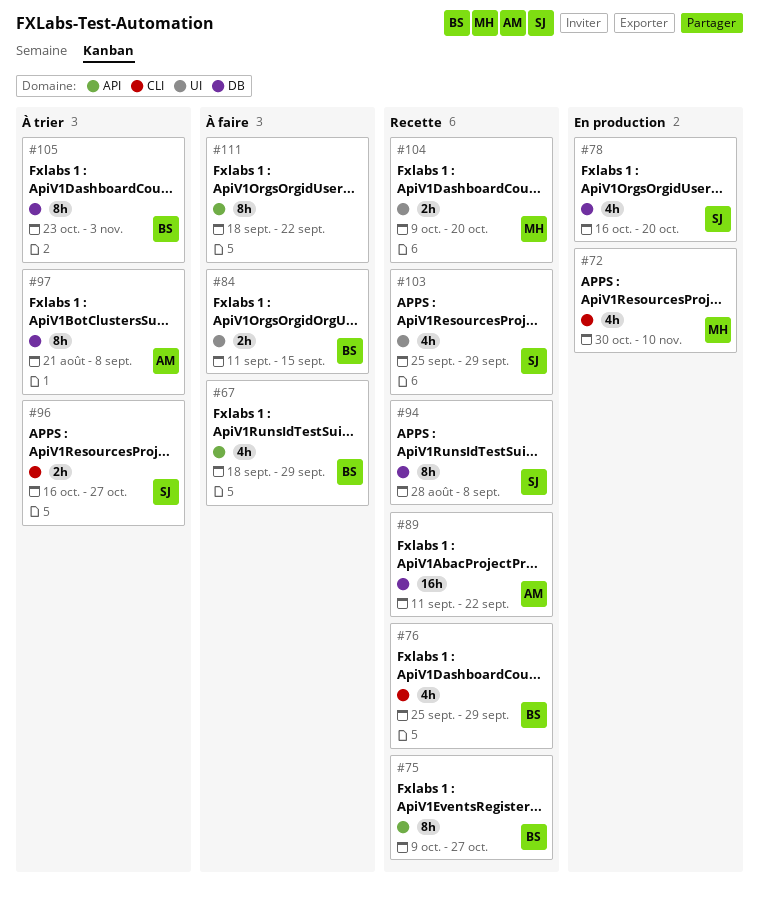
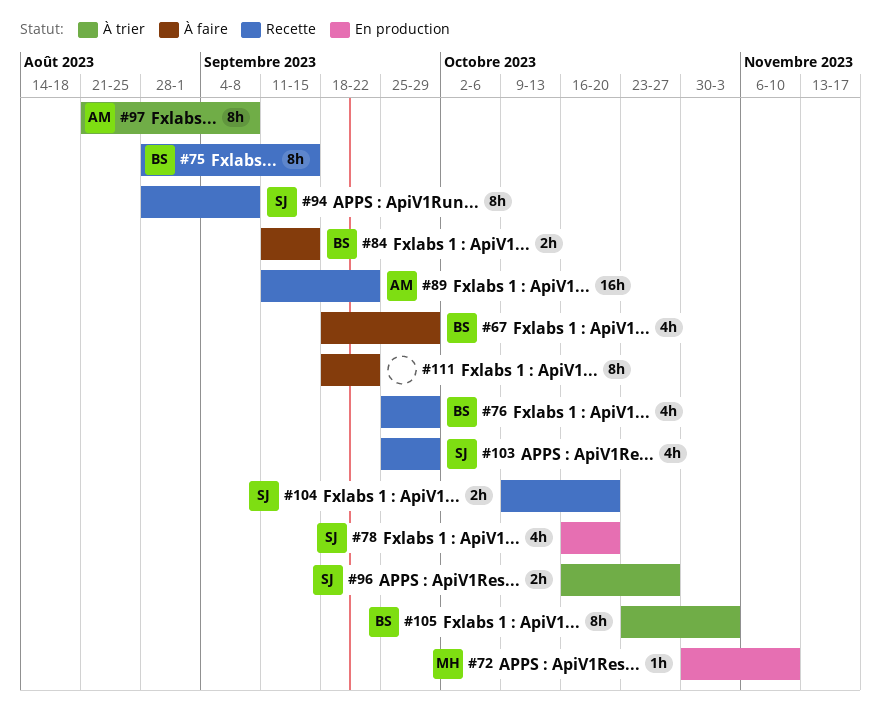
#72, estimate: 4h -> 1h
#75, start: Oct 9 -> Aug 28
#75, due: Oct 27 -> Sep 15
#104, owner: MH -> SJ

